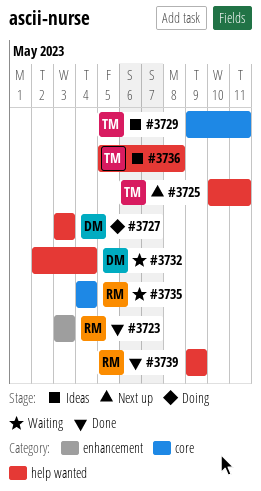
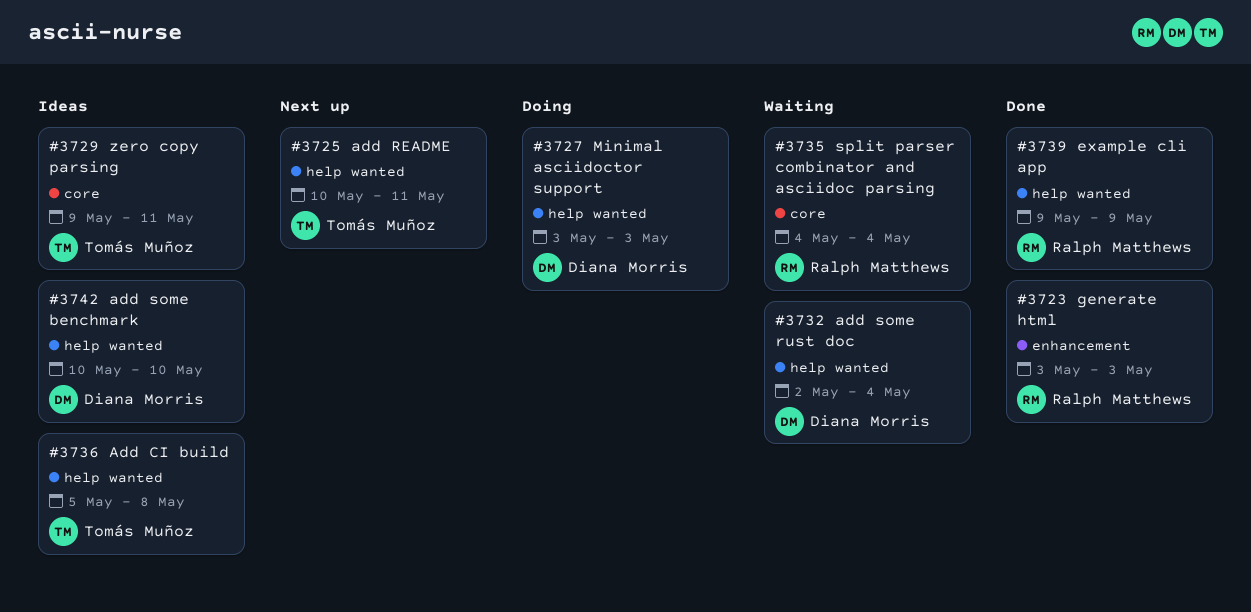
#3742: none -> present

